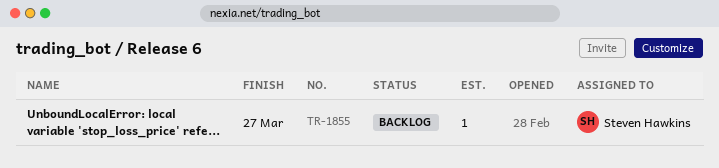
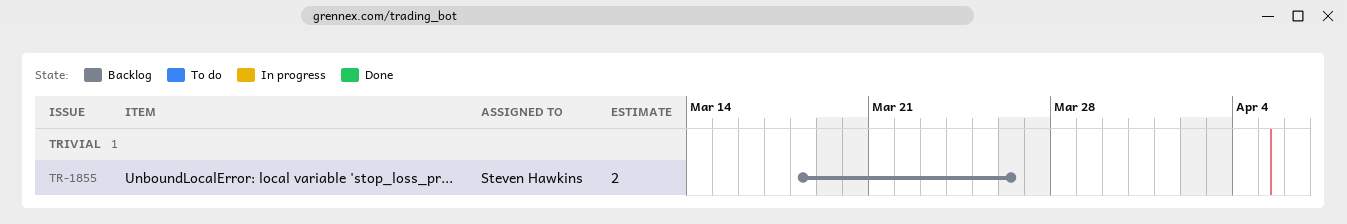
TR-1855, estimate: 1 -> 2
TR-1855, due: Mar 27 -> Mar 26

